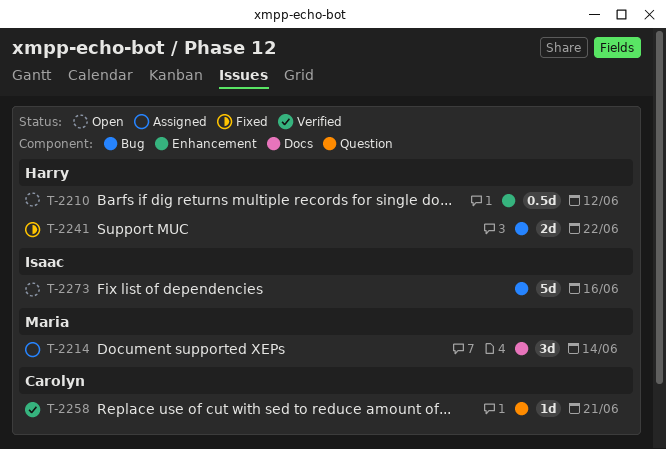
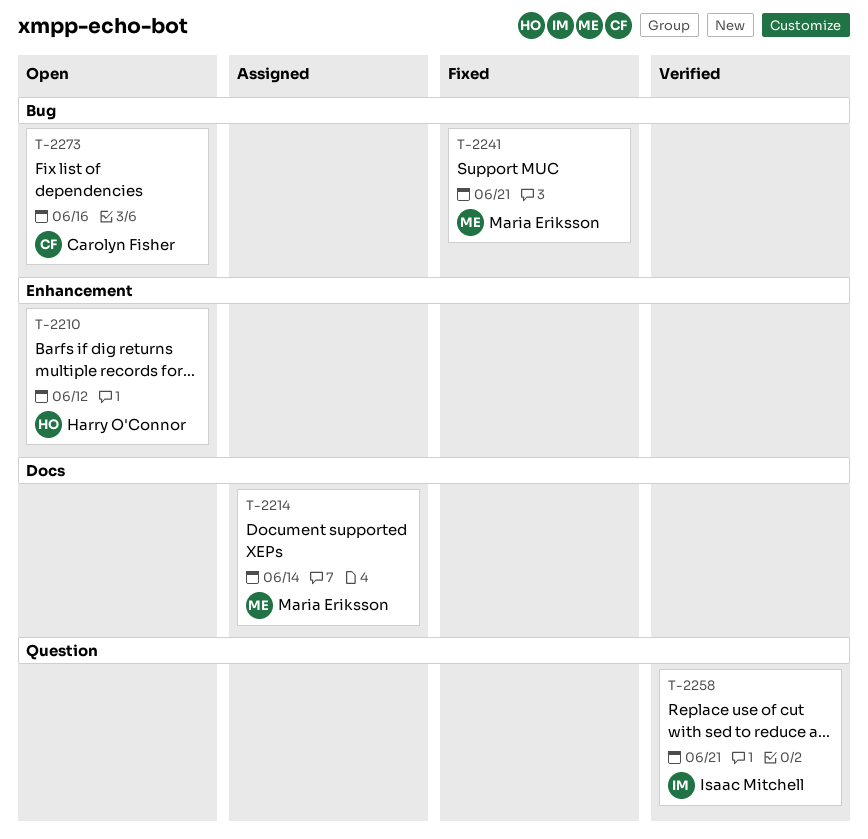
T-2241, owner: Harry O'Connor -> Maria Eriksson
T-2241, due: Jun 22 -> Jun 21
T-2258, owner: Carolyn Fisher -> Isaac Mitchell
T-2273, owner: Isaac Mitchell -> Carolyn Fisher

